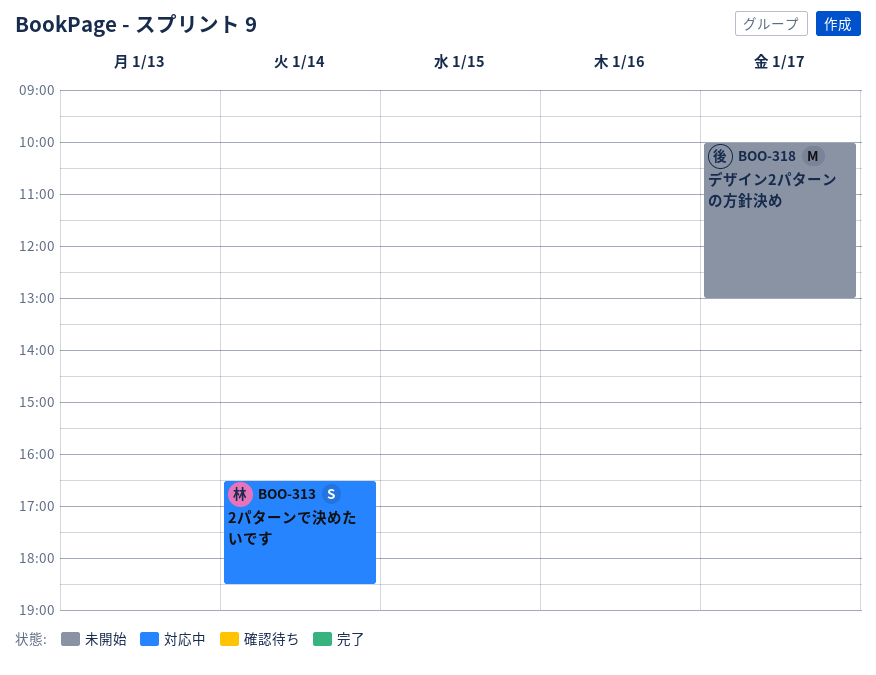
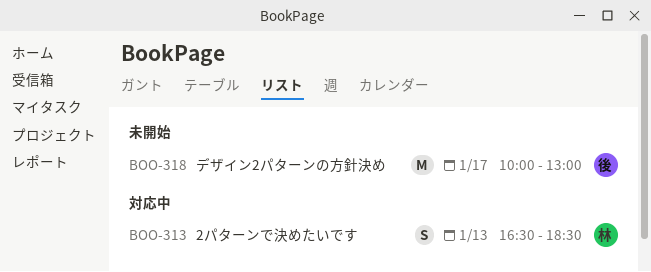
BOO-313, day: Jan 14 -> Jan 13

